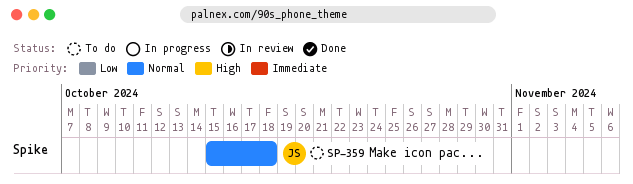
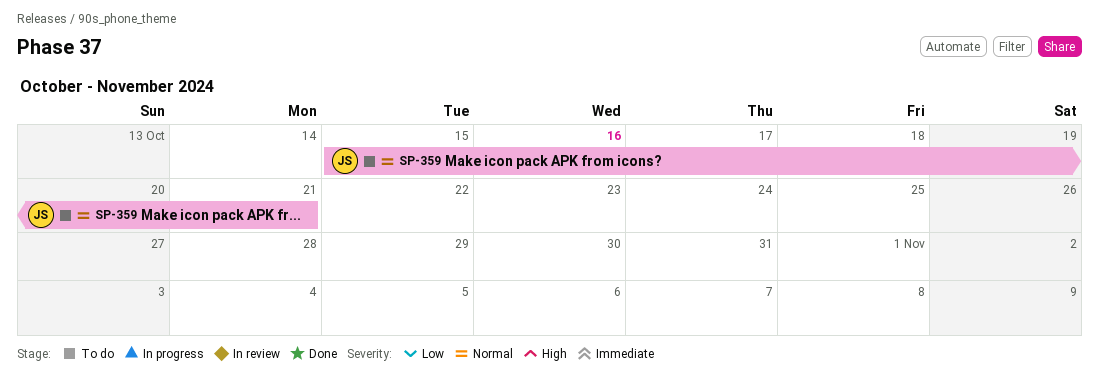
SP-359, due: Oct 18 -> Oct 21

